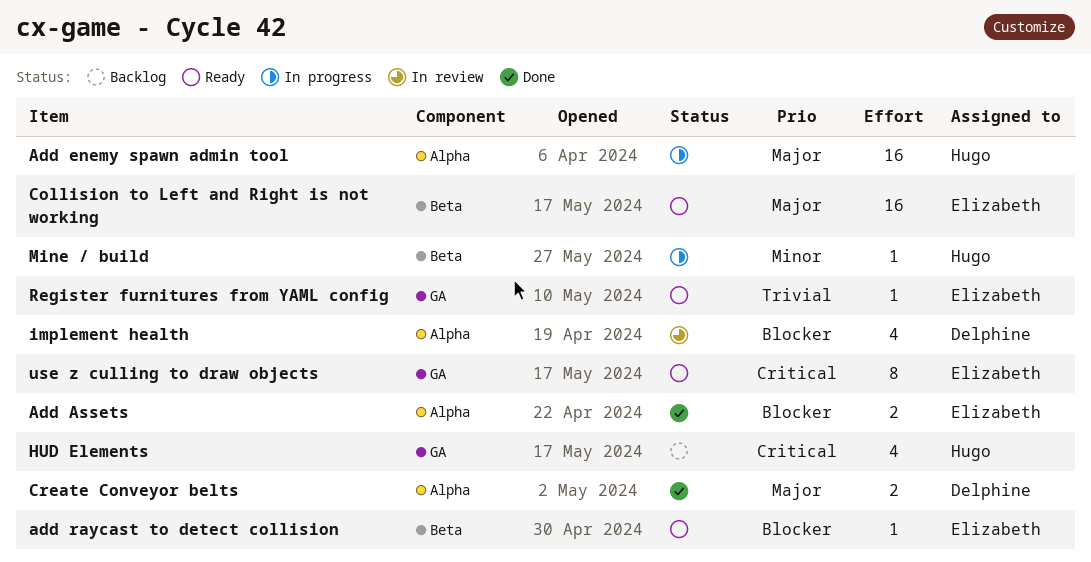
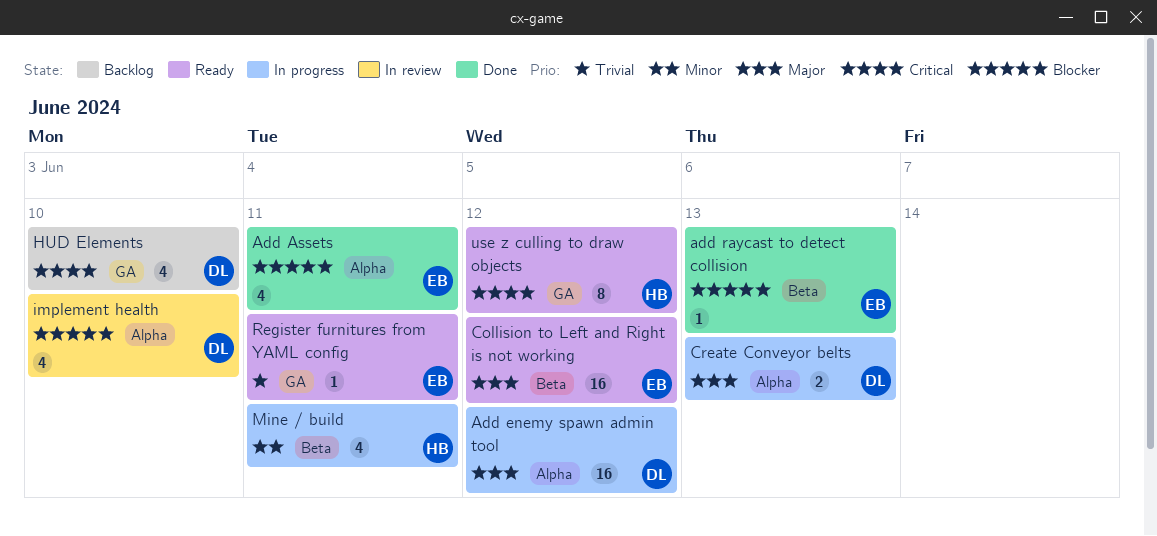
Add Assets, estimate: 2 -> 4
Add enemy spawn admin tool, owner: Hugo -> Delphine
add raycast to detect collision, status: Ready -> Done
Create Conveyor belts, status: Done -> In progress
HUD Elements, owner: Hugo -> Delphine
Mine / build, estimate: 1 -> 4
use z culling to draw objects, owner: Elizabeth -> Hugo

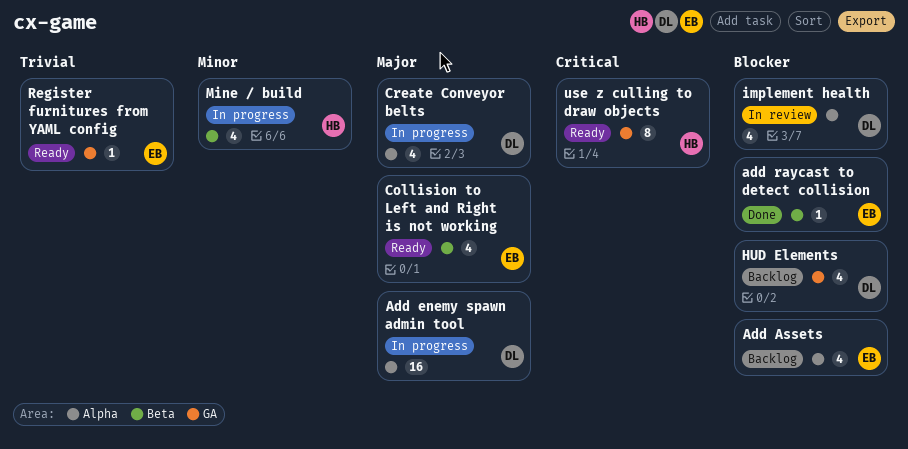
Add Assets, status: Done -> Backlog
Collision to Left and Right is not working, estimate: 16 -> 4
Create Conveyor belts, estimate: 2 -> 4
HUD Elements, priority: Critical -> Blocker

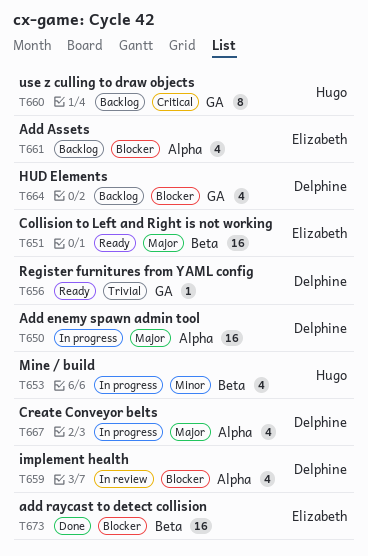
add raycast to detect collision, estimate: 1 -> 16
Collision to Left and Right is not working, estimate: 4 -> 16
Register furnitures from YAML config, owner: Elizabeth -> Delphine
use z culling to draw objects, status: Ready -> Backlog

